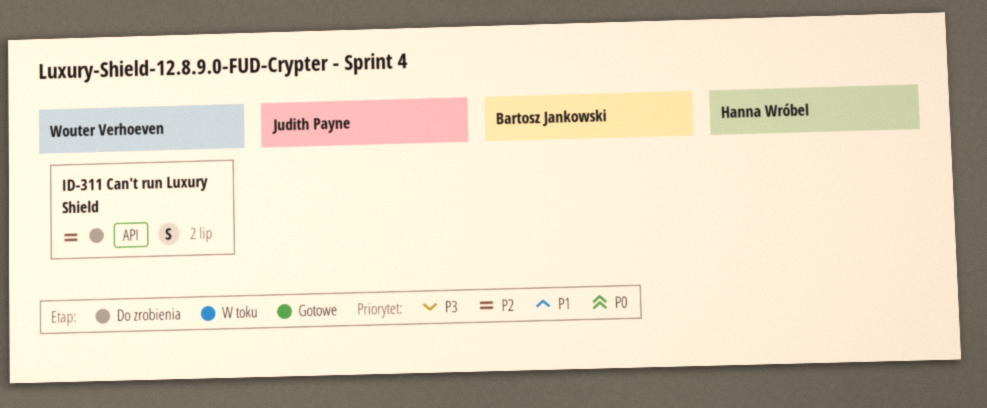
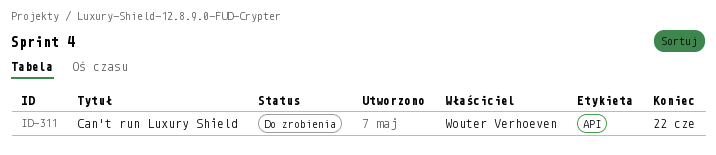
ID-311, due: Jul 2 -> Jun 22

